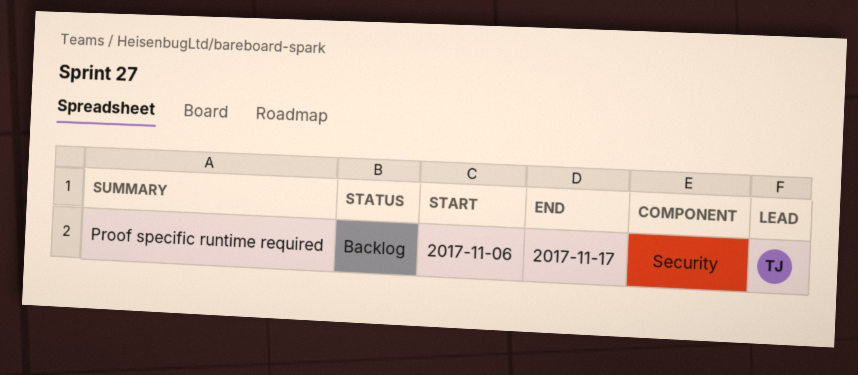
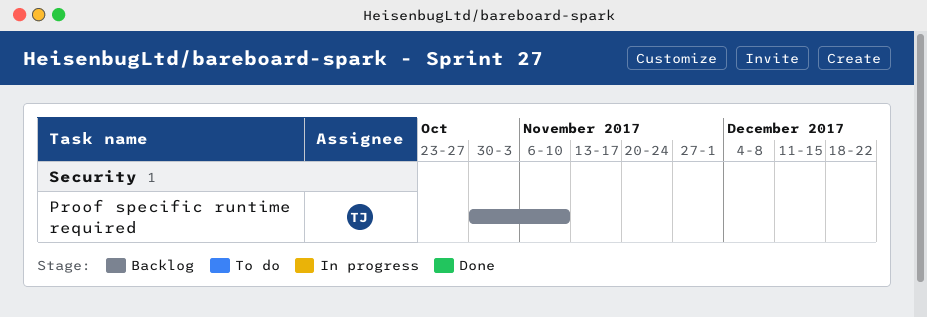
Proof specific runtime required, start: Nov 6 -> Oct 30
Proof specific runtime required, due: Nov 17 -> Nov 10

